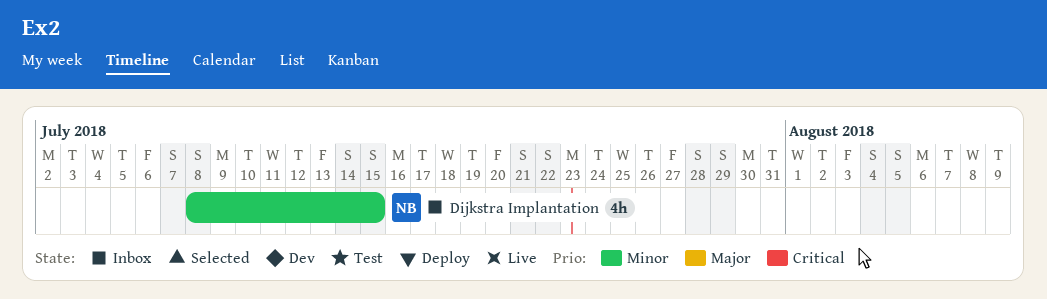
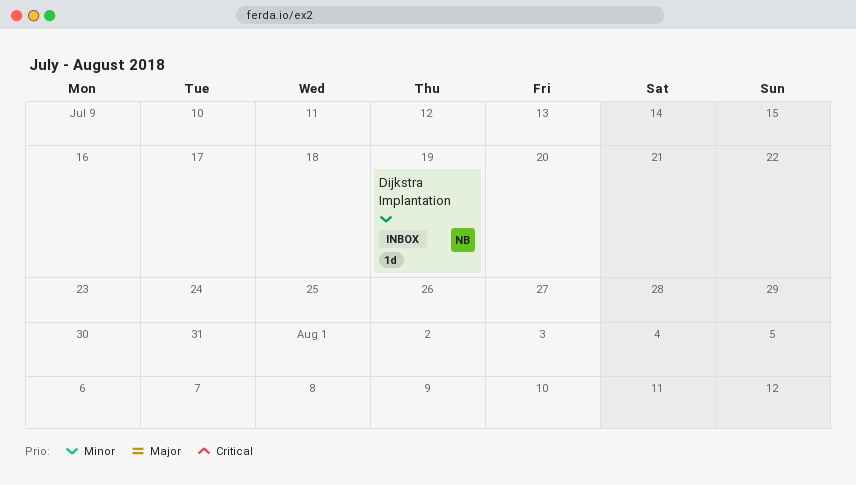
Dijkstra Implantation, estimate: 4h -> 1d
Dijkstra Implantation, due: Jul 15 -> Jul 19

